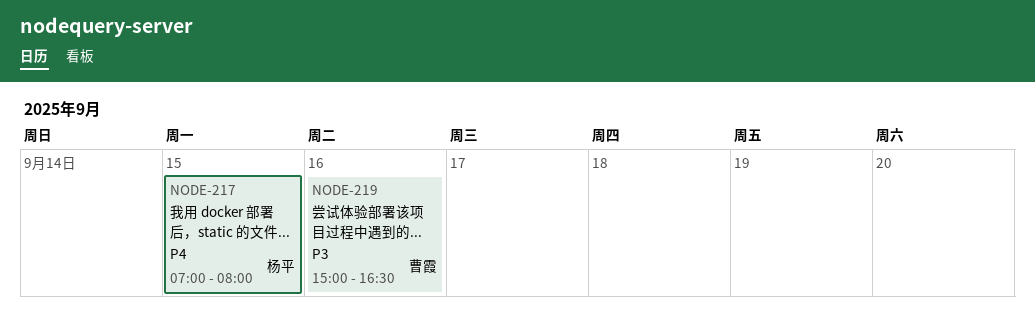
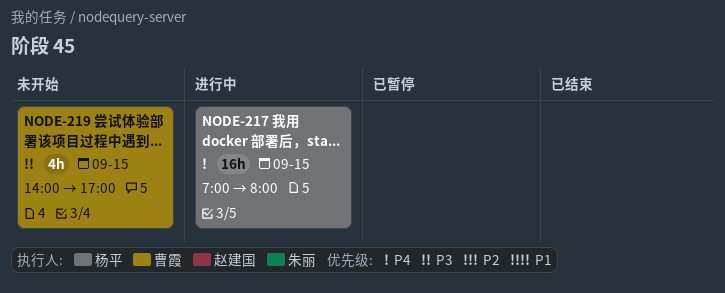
NODE-219, day: Sep 16 -> Sep 15
NODE-219, begins: 15:00 -> 14:00
NODE-219, ends: 16:30 -> 17:00

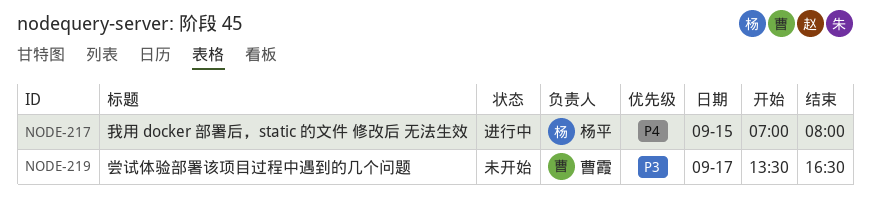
NODE-219, day: Sep 15 -> Sep 17
NODE-219, begins: 14:00 -> 13:30
NODE-219, ends: 17:00 -> 16:30

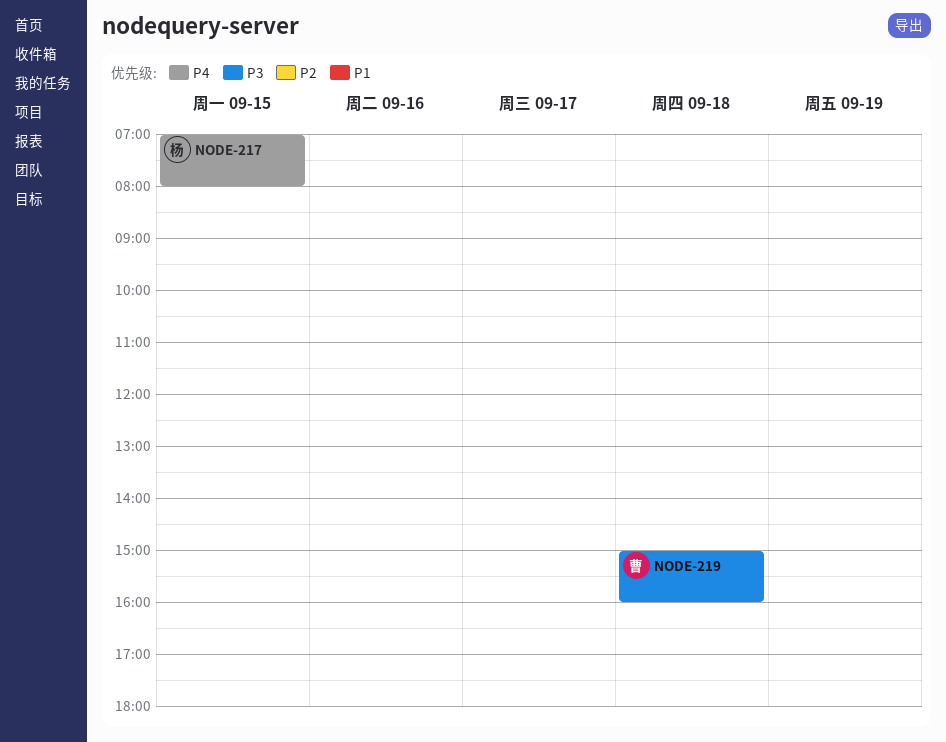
NODE-219, day: Sep 17 -> Sep 18
NODE-219, begins: 13:30 -> 15:00
NODE-219, ends: 16:30 -> 16:00

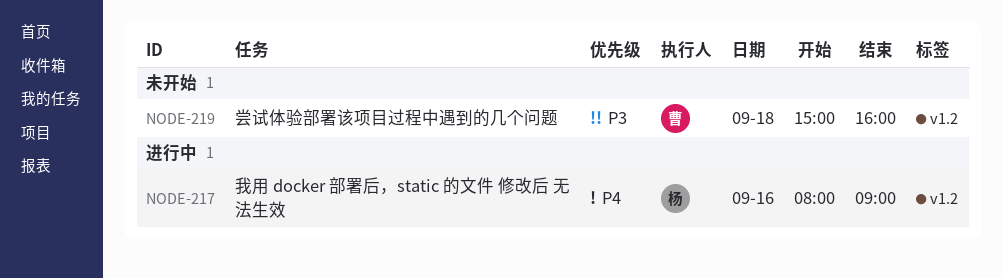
NODE-217, day: Sep 15 -> Sep 16
NODE-217, begins: 07:00 -> 08:00
NODE-217, ends: 08:00 -> 09:00

